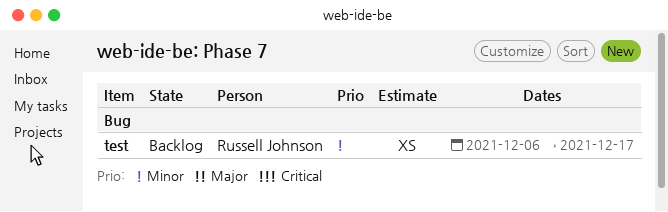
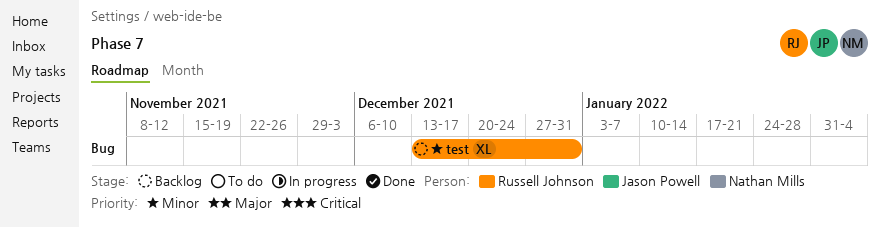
test, estimate: XS -> XL
test, start: Dec 6 -> Dec 13
test, due: Dec 17 -> Dec 31

